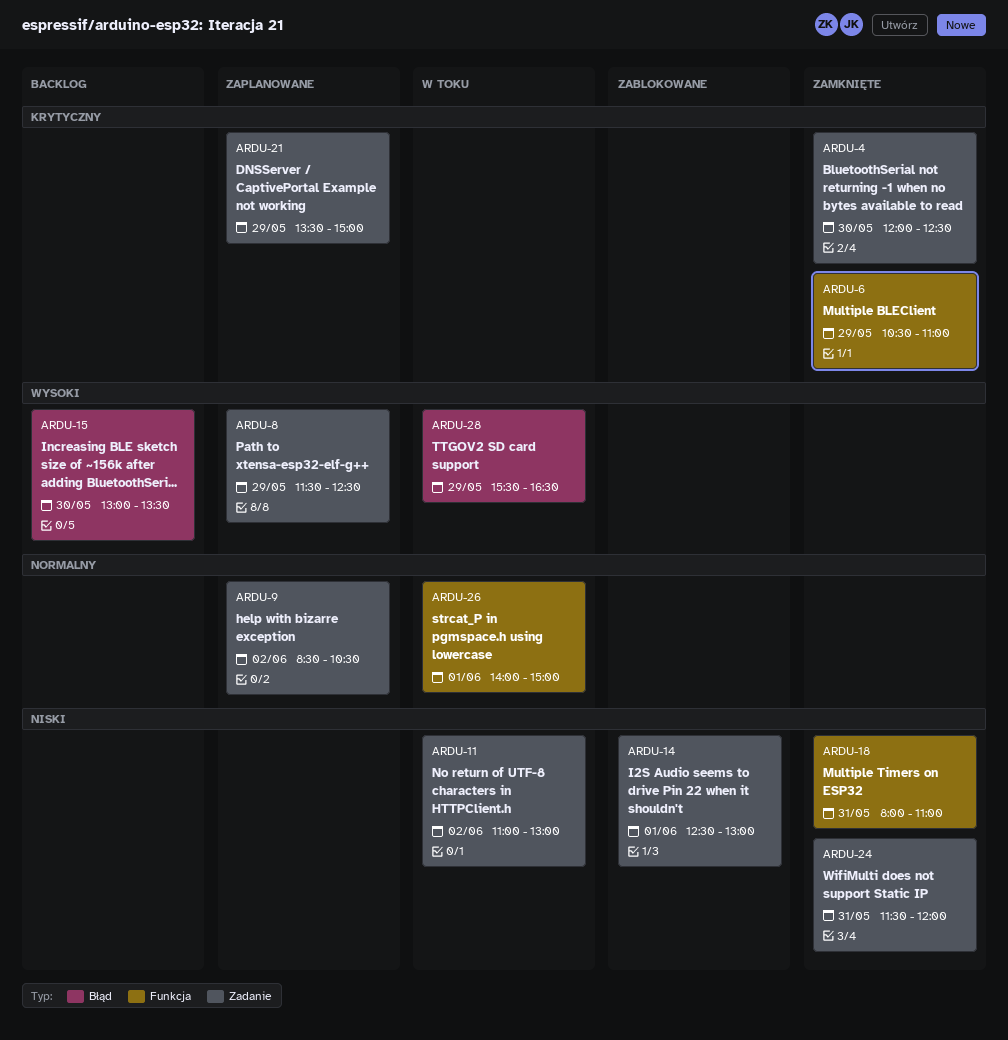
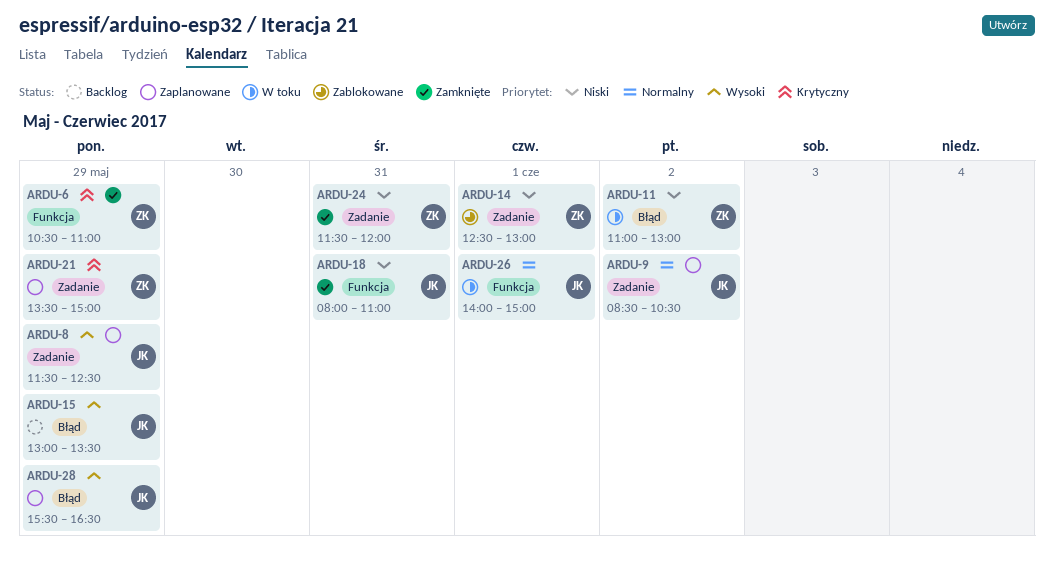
ARDU-4: present -> none
ARDU-11, label: Zadanie -> Błąd
ARDU-15, day: May 30 -> May 29
ARDU-28, status: W toku -> Zaplanowane

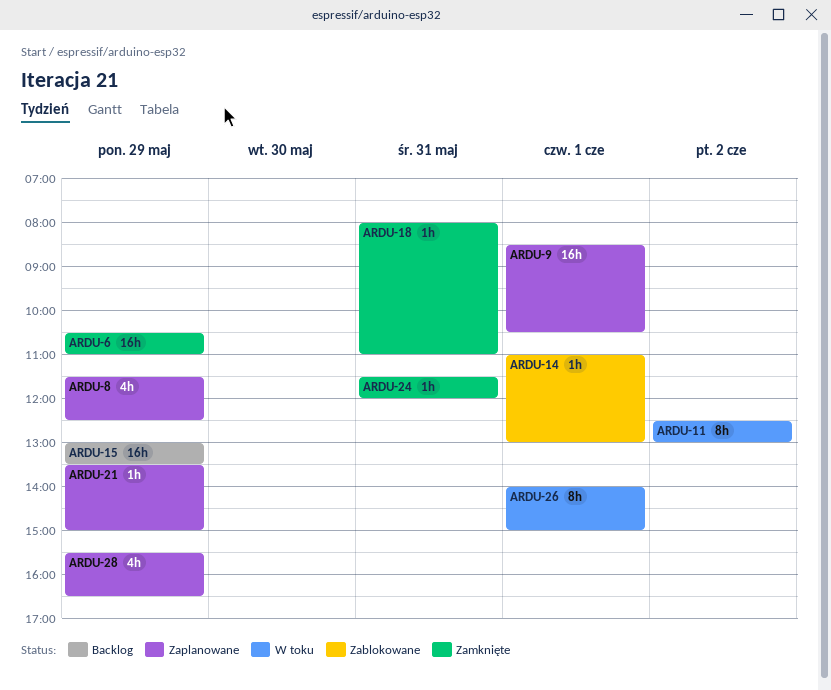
ARDU-9, day: Jun 2 -> Jun 1
ARDU-11, begins: 11:00 -> 12:30
ARDU-14, begins: 12:30 -> 11:00

